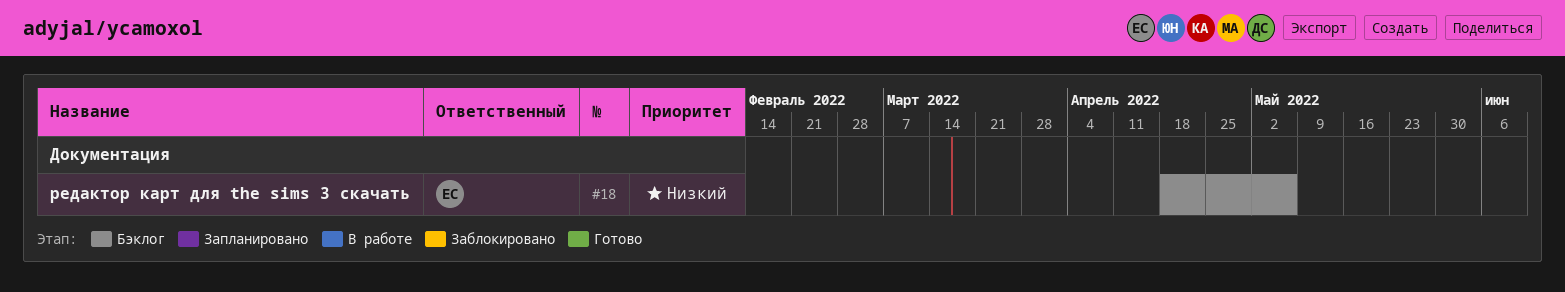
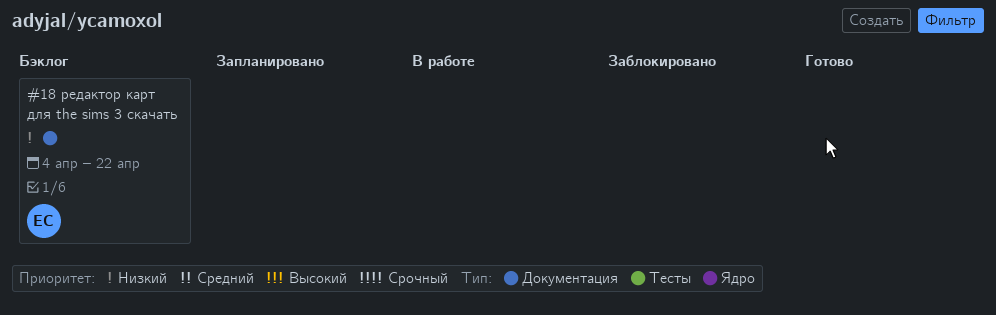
#18, start: Apr 18 -> Apr 4
#18, due: May 6 -> Apr 22

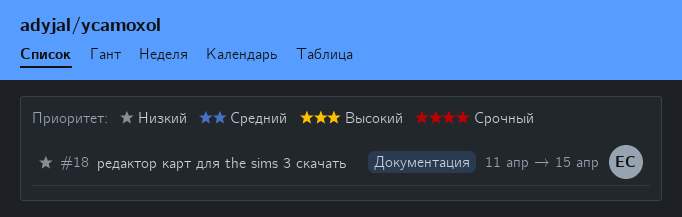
#18, start: Apr 4 -> Apr 11
#18, due: Apr 22 -> Apr 15

